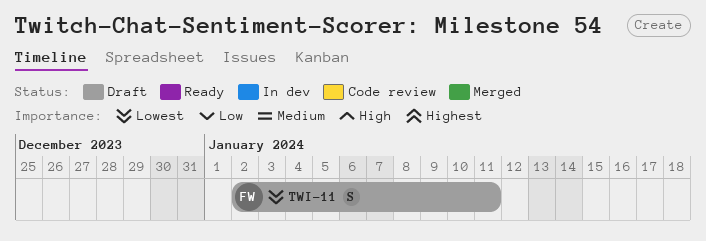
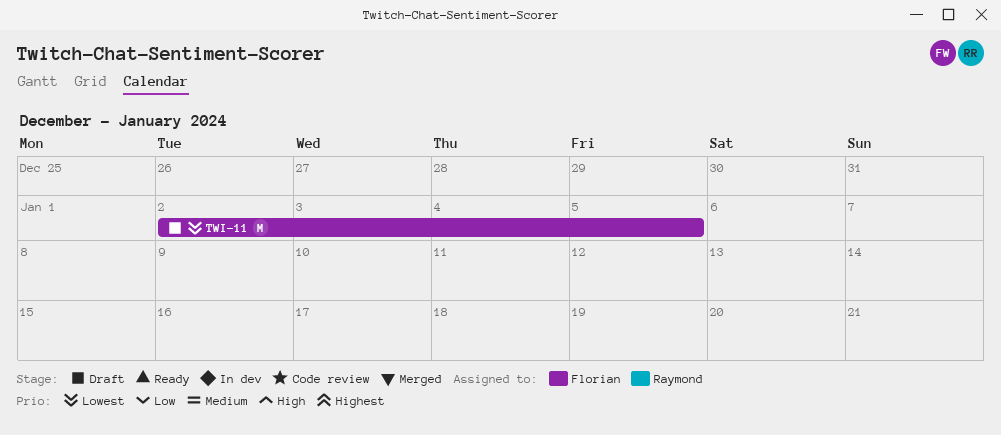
TWI-11, estimate: S -> M
TWI-11, due: Jan 11 -> Jan 5

